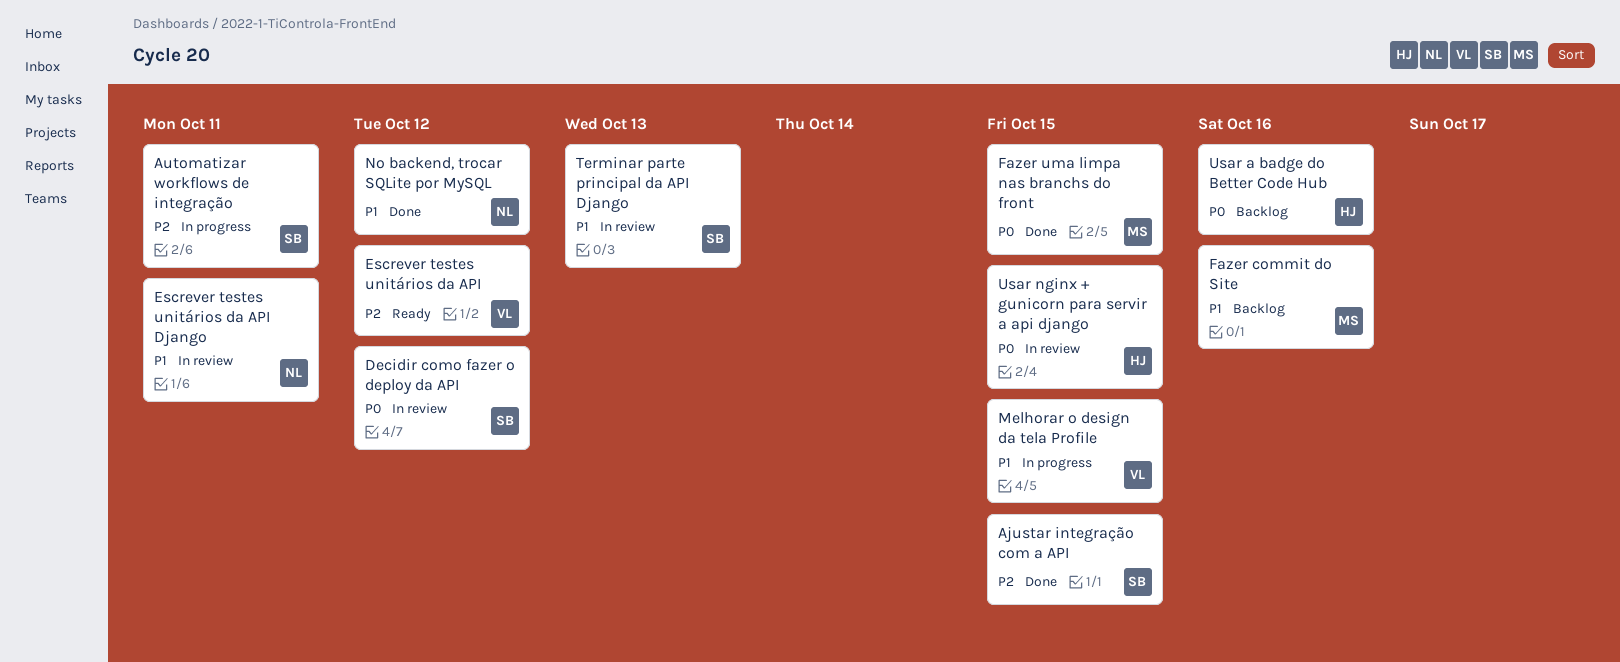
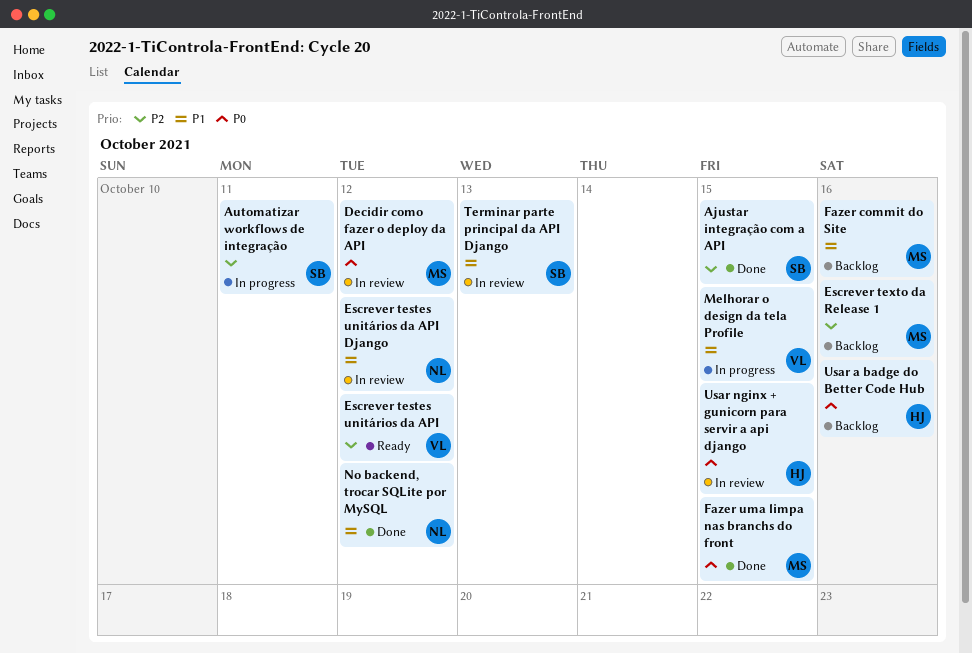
Decidir como fazer o deploy da API, owner: SB -> MS
Escrever testes unitários da API Django, due: Oct 11 -> Oct 12
Escrever texto da Release 1: none -> present

